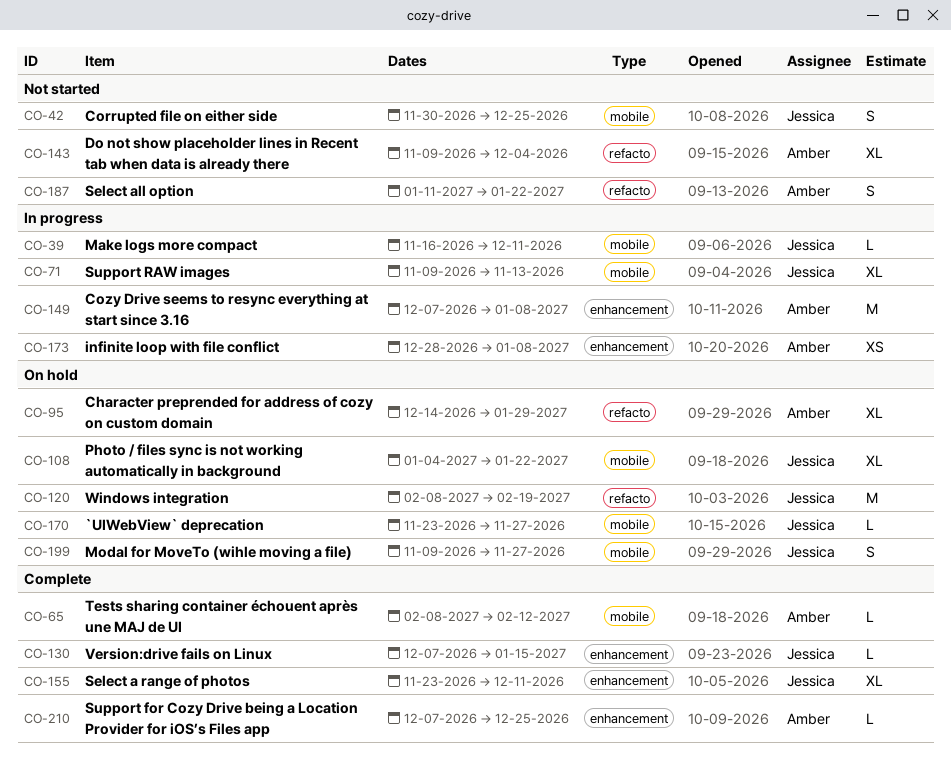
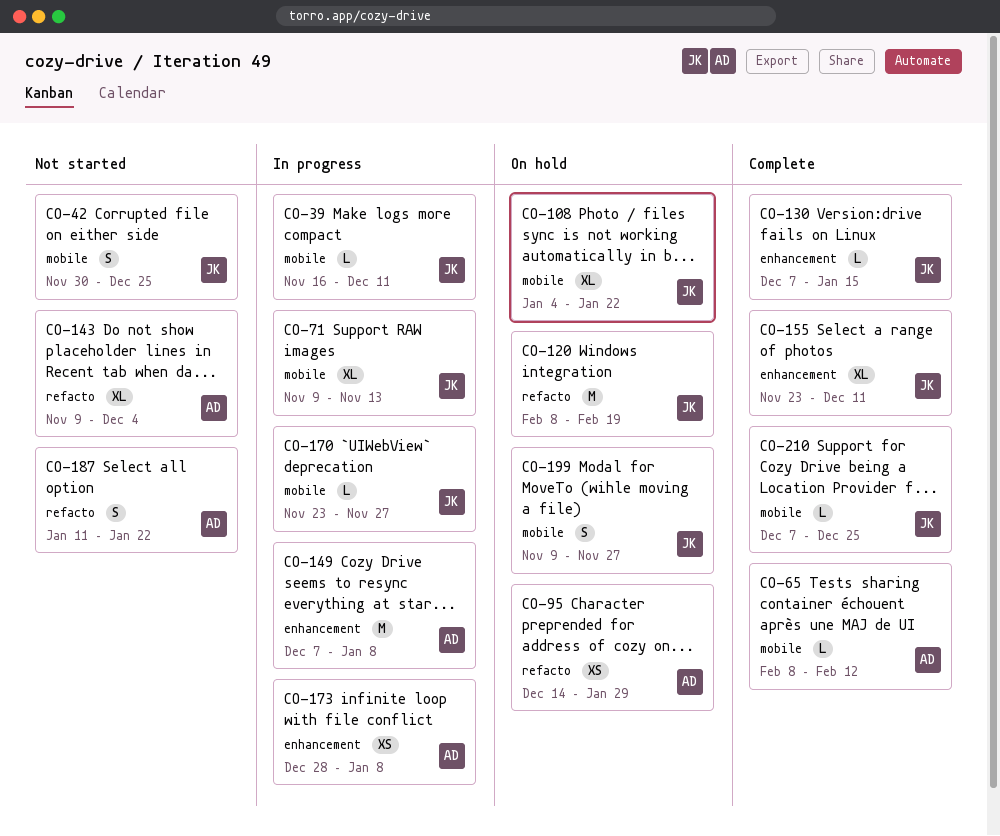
CO-95, estimate: XL -> XS
CO-170, status: On hold -> In progress
CO-210, owner: Amber -> Jessica
CO-210, label: enhancement -> mobile

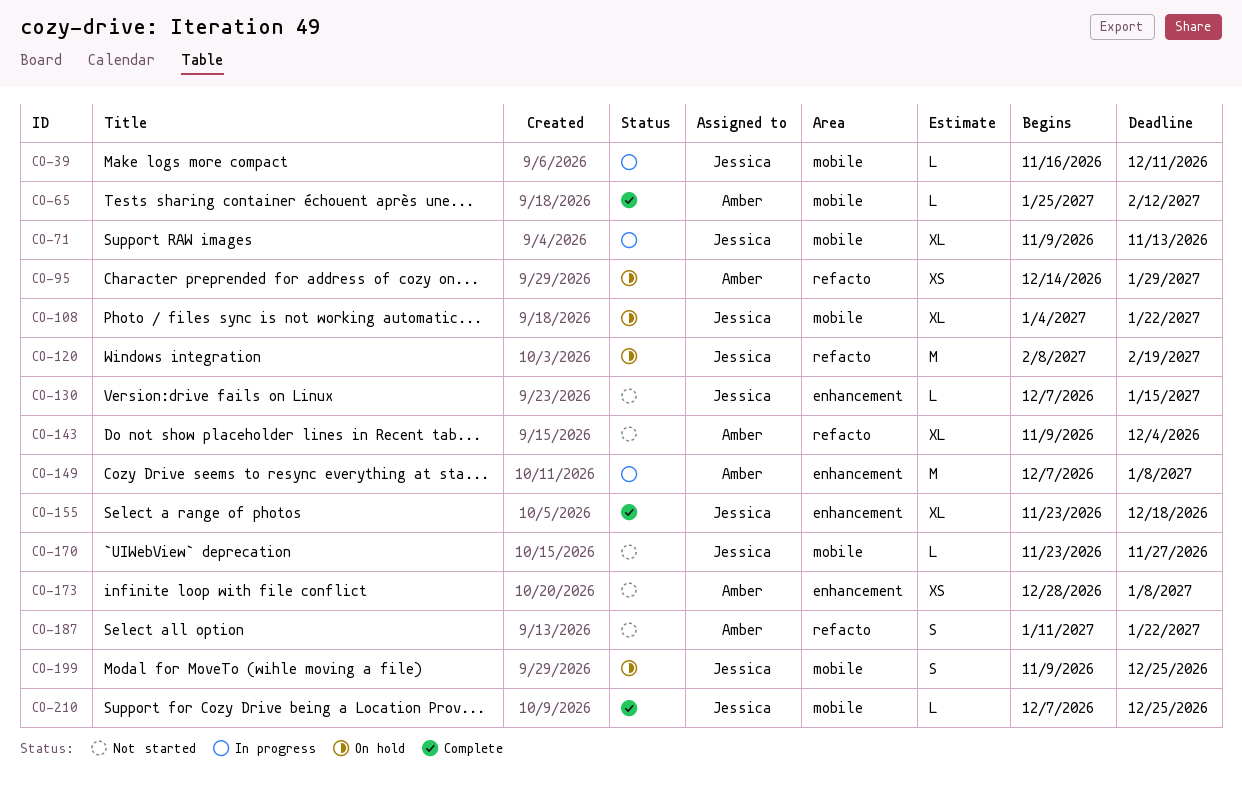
CO-42: present -> none
CO-65, start: Feb 8 -> Jan 25
CO-130, status: Complete -> Not started
CO-155, due: Dec 11 -> Dec 18
CO-170, status: In progress -> Not started
CO-173, status: In progress -> Not started
CO-199, due: Nov 27 -> Dec 25

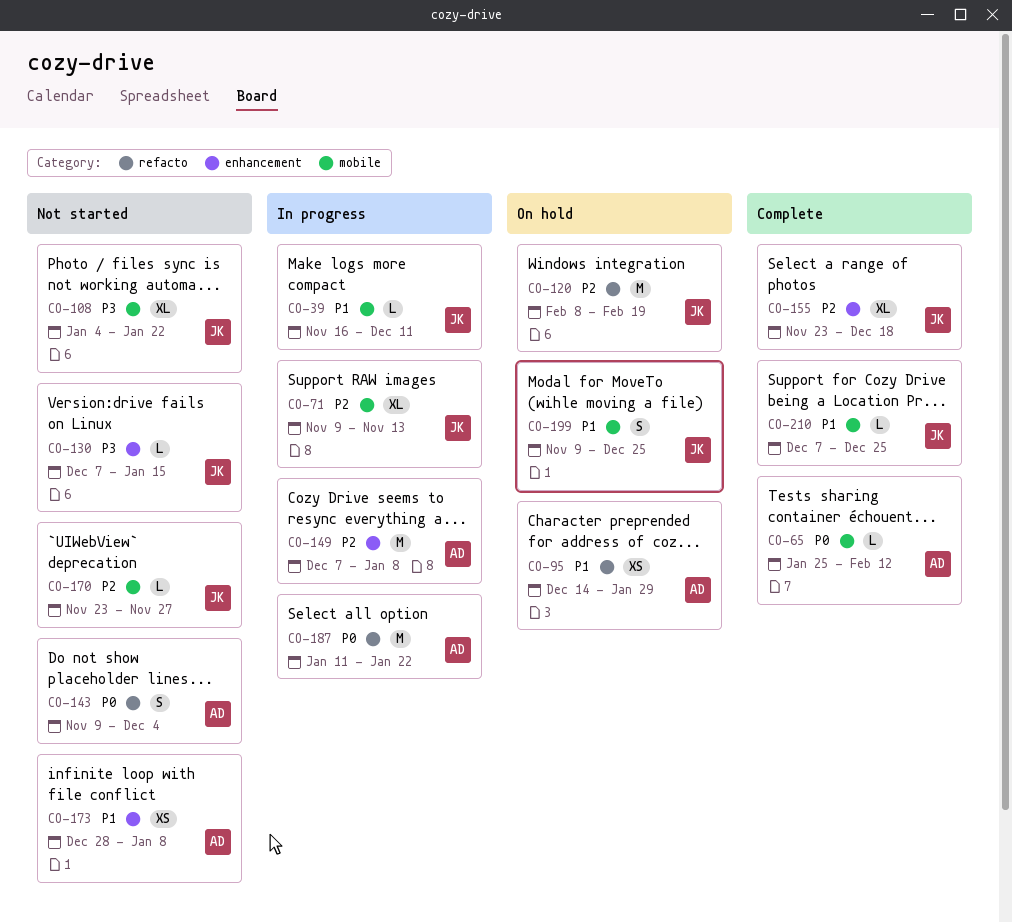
CO-108, status: On hold -> Not started
CO-143, estimate: XL -> S
CO-187, status: Not started -> In progress
CO-187, estimate: S -> M

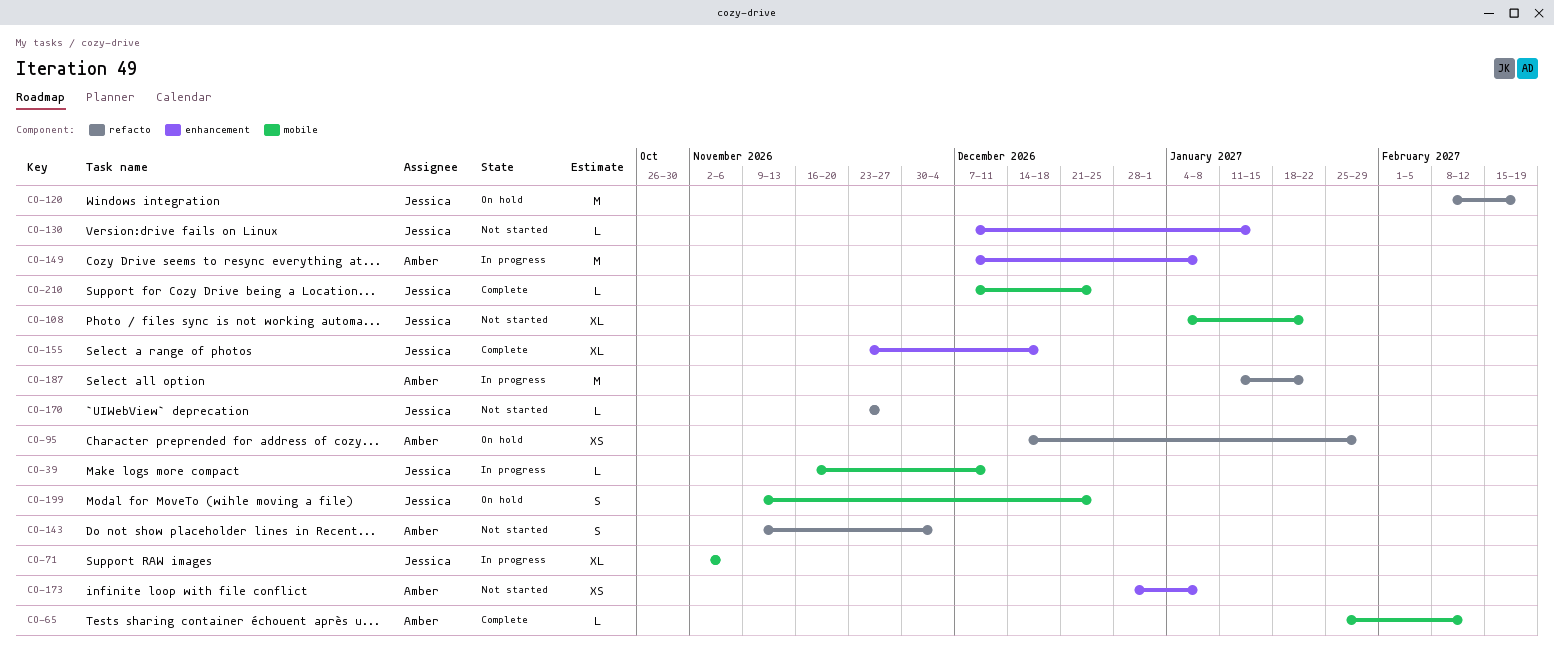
CO-71, start: Nov 9 -> Nov 2
CO-71, due: Nov 13 -> Nov 6
CO-170, label: mobile -> refacto

